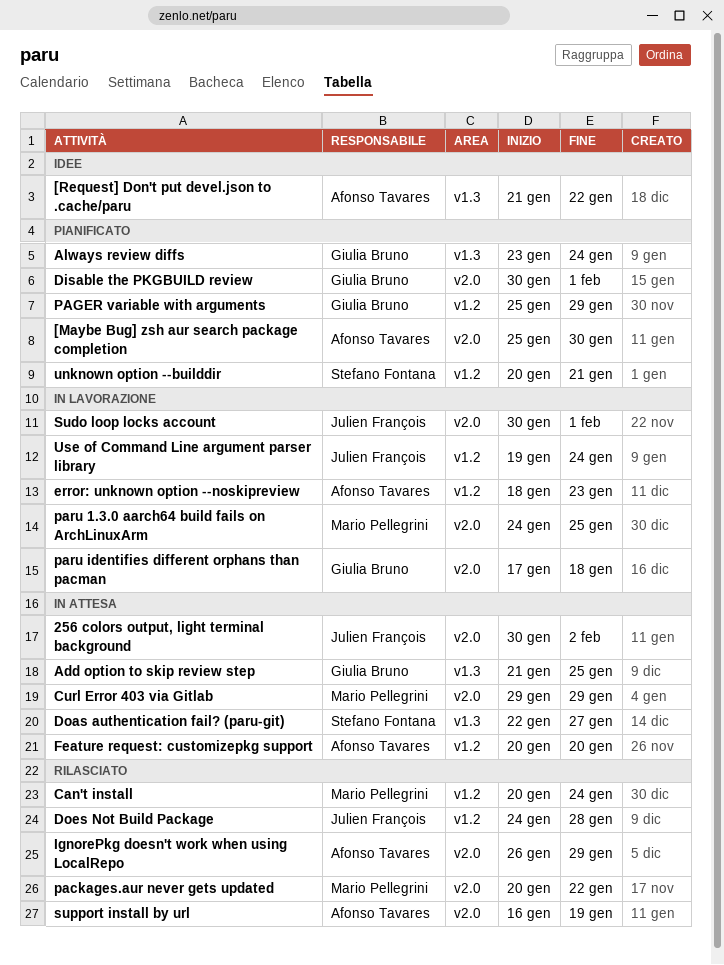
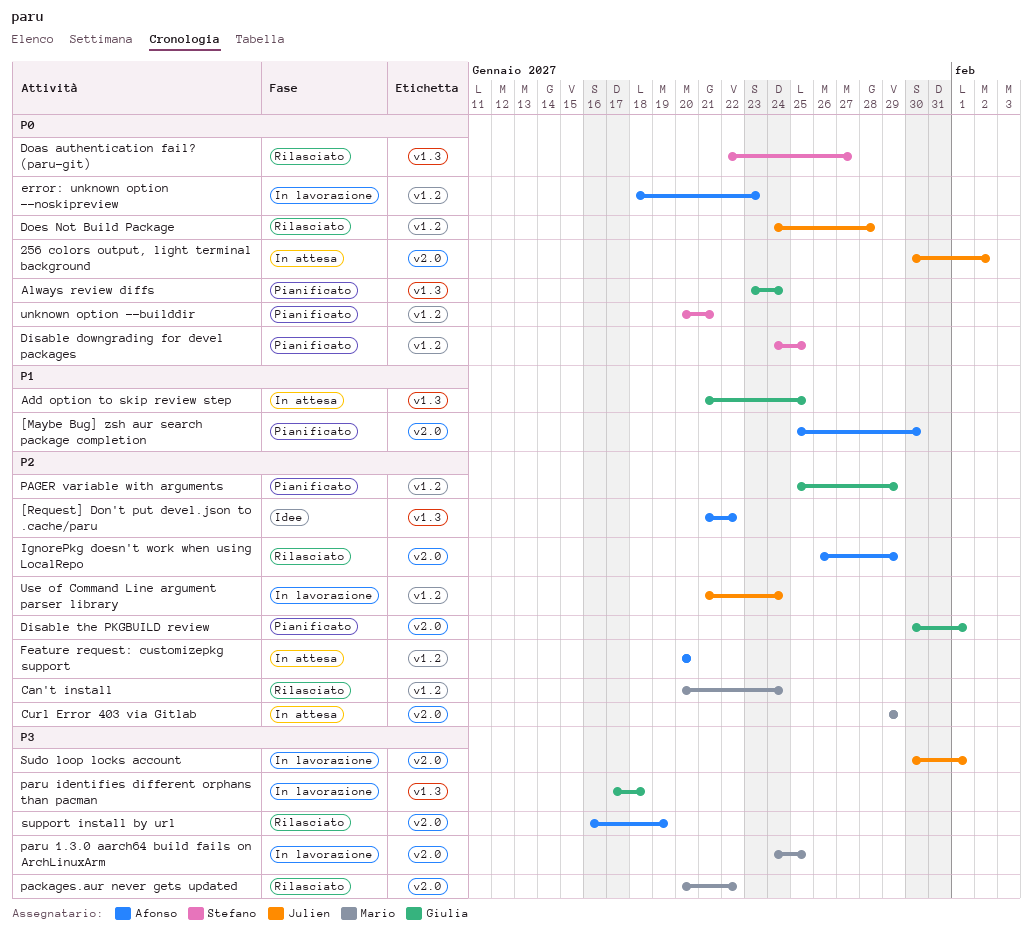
Disable downgrading for devel packages: none -> present
Doas authentication fail? (paru-git), status: In attesa -> Rilasciato
paru identifies different orphans than pacman, label: v2.0 -> v1.3
Use of Command Line argument parser library, start: Jan 19 -> Jan 21

